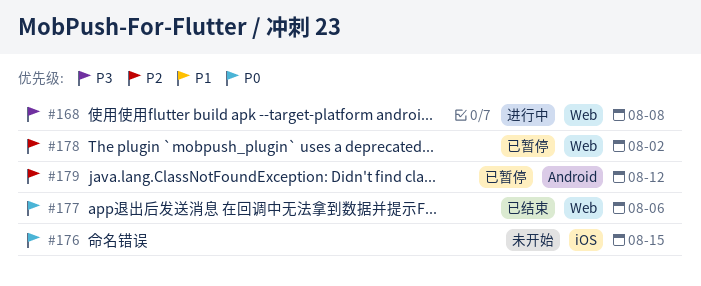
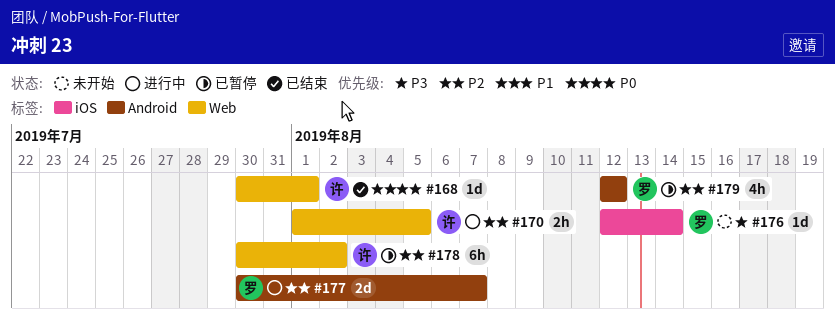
#168, status: 进行中 -> 已结束
#168, priority: P3 -> P0
#168, due: Aug 8 -> Aug 1
#170: none -> present
#176, priority: P0 -> P3
#176, due: Aug 15 -> Aug 14
#177, status: 已结束 -> 进行中
#177, priority: P0 -> P2
#177, label: Web -> Android
#177, due: Aug 6 -> Aug 7

